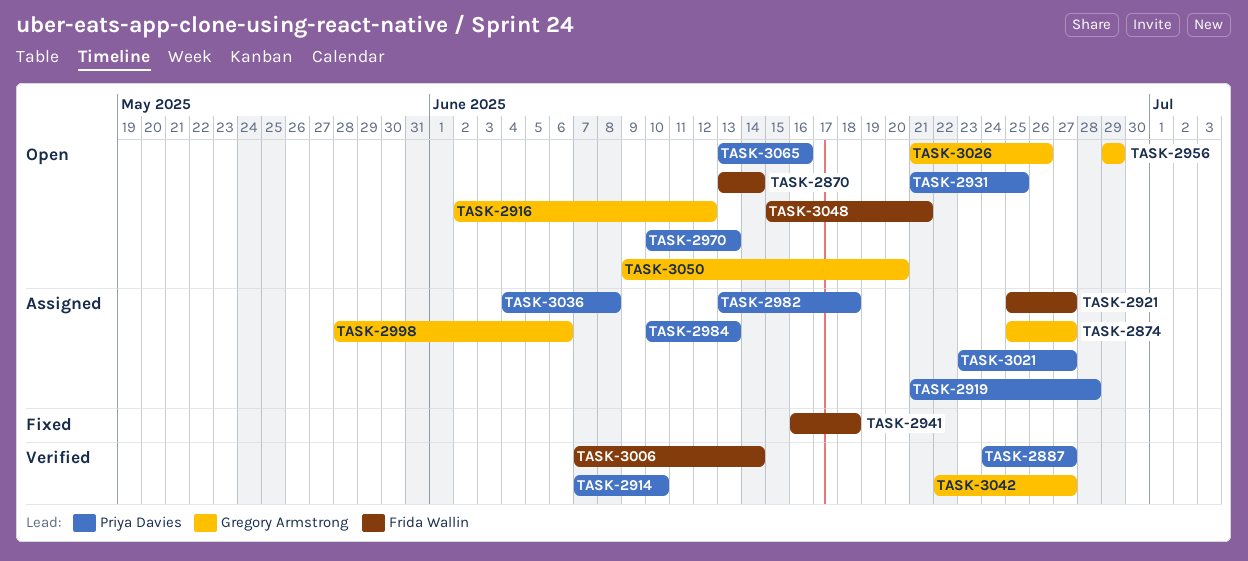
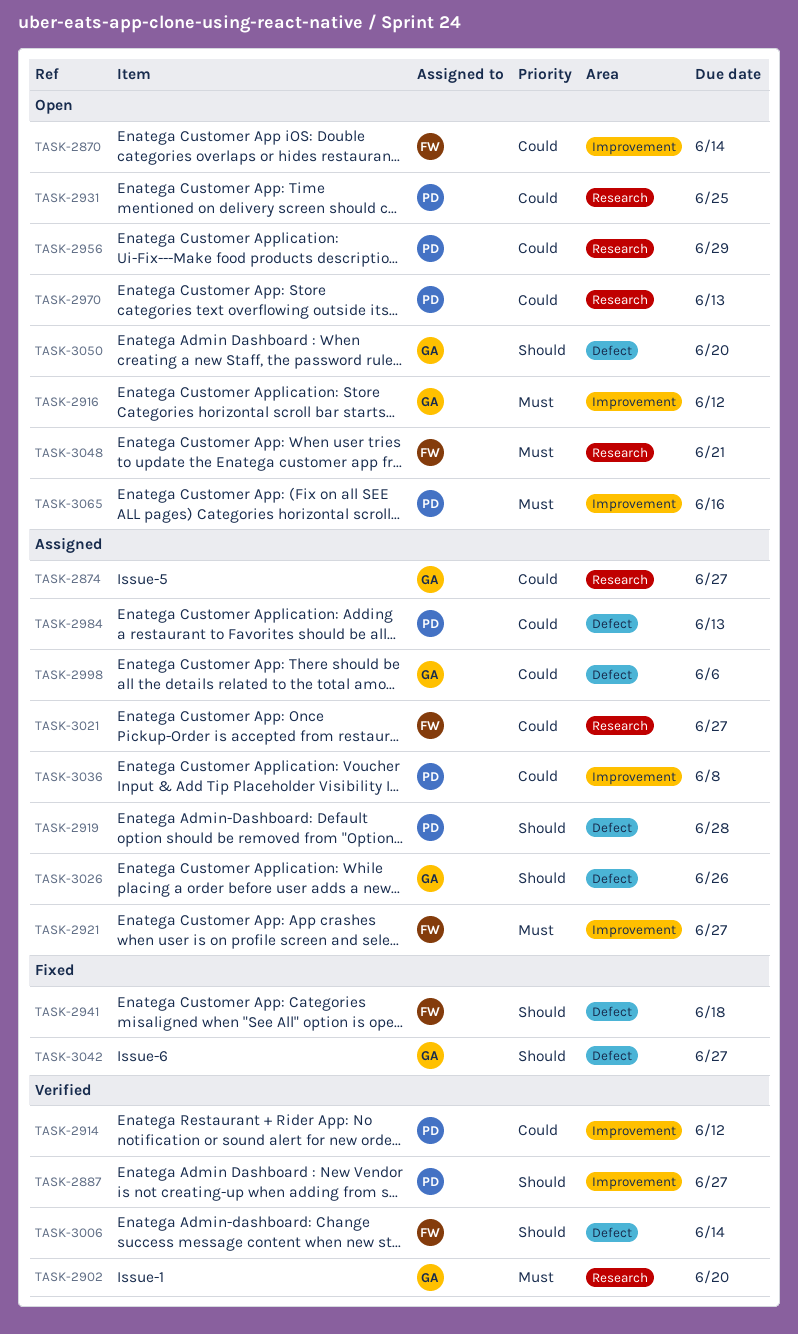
TASK-2902: none -> present
TASK-2914, due: Jun 10 -> Jun 12
TASK-2956, owner: Gregory Armstrong -> Priya Davies
TASK-2982: present -> none
TASK-3021, owner: Priya Davies -> Frida Wallin
TASK-3026, status: Open -> Assigned
TASK-3042, status: Verified -> Fixed

